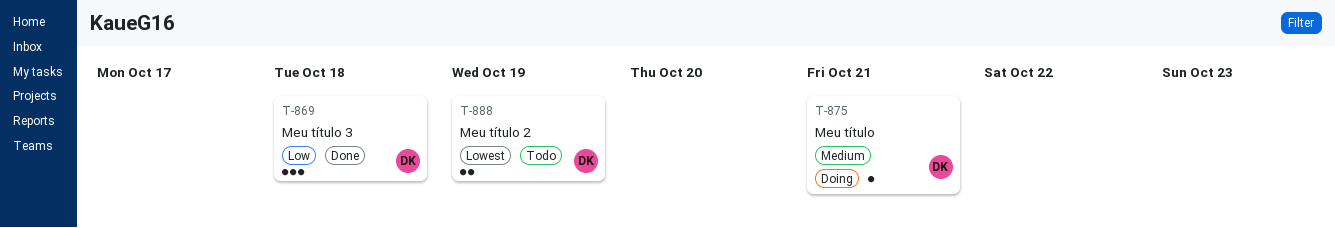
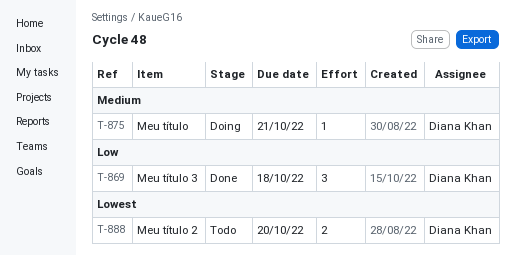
T-888, due: Oct 19 -> Oct 20

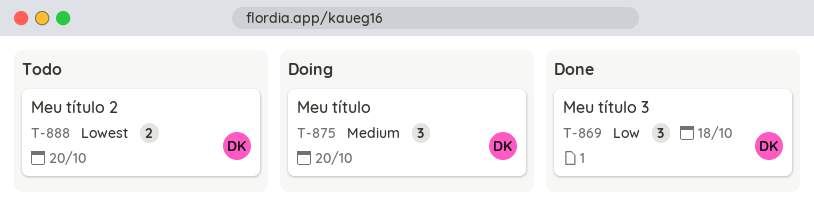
T-875, estimate: 1 -> 3
T-875, due: Oct 21 -> Oct 20

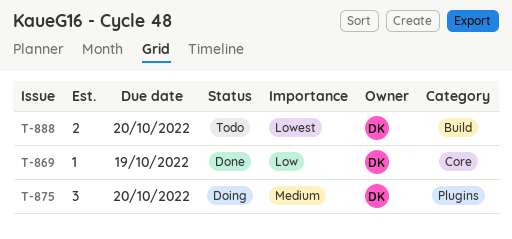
T-869, estimate: 3 -> 1
T-869, due: Oct 18 -> Oct 19

